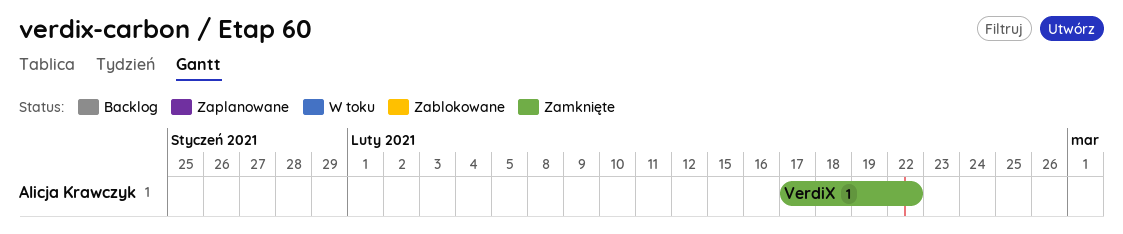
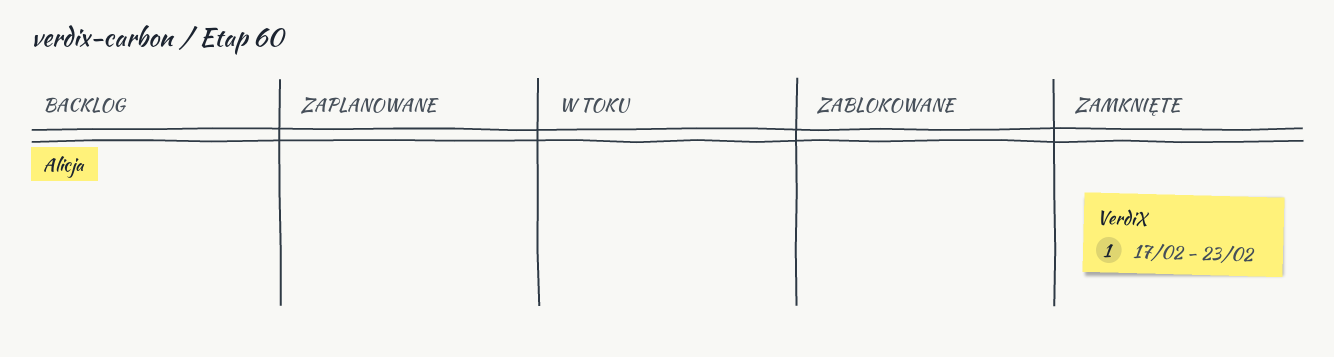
VerdiX, due: Feb 22 -> Feb 23

